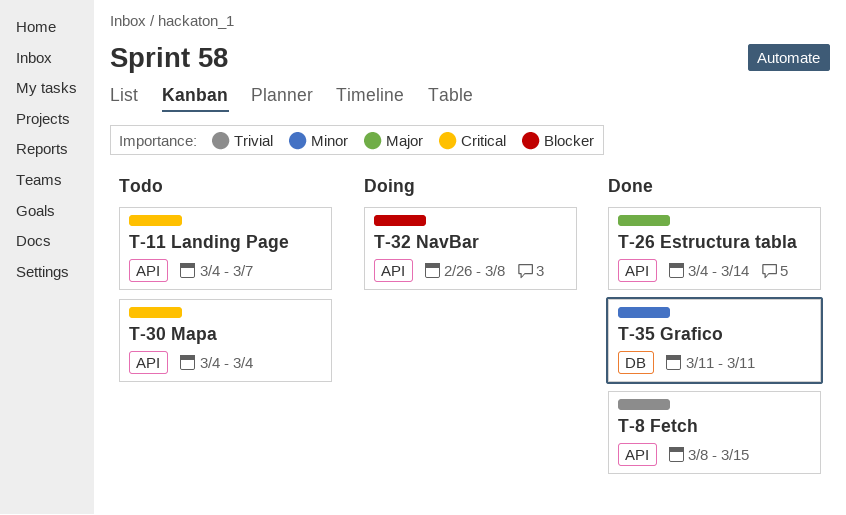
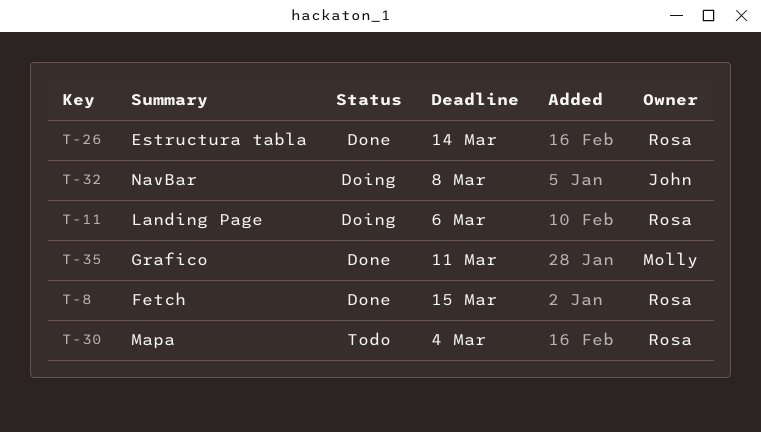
T-11, status: Todo -> Doing
T-11, due: Mar 7 -> Mar 6

